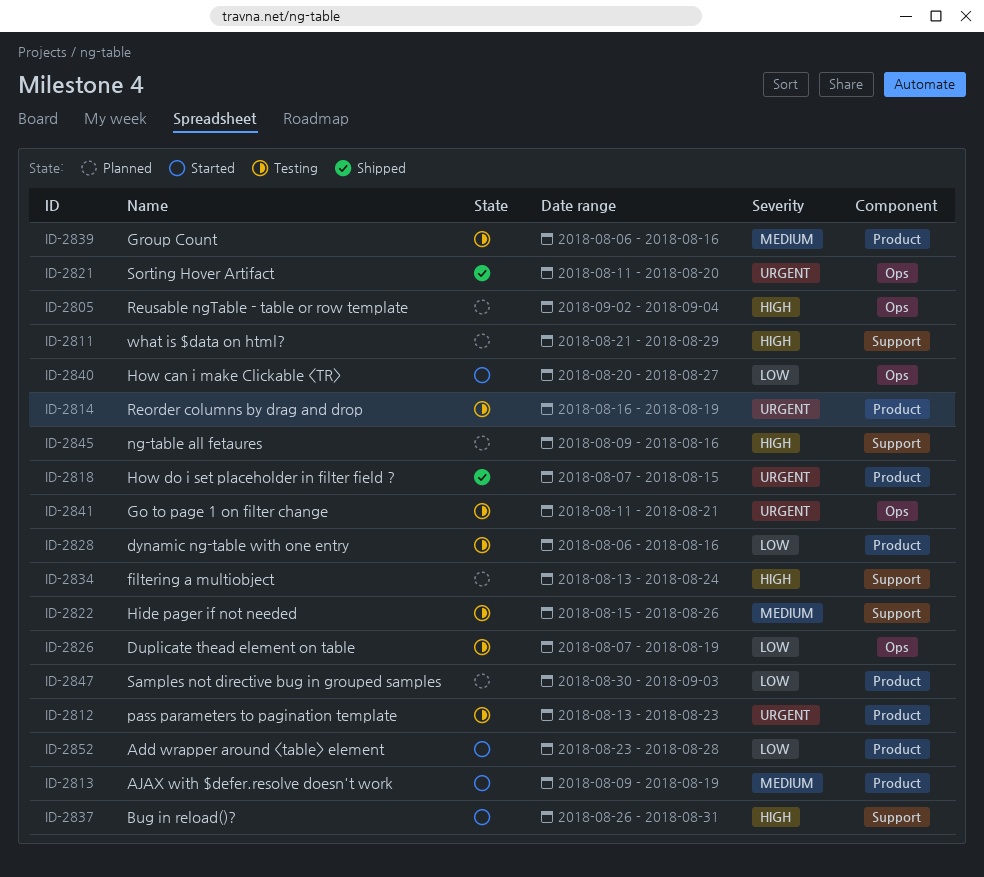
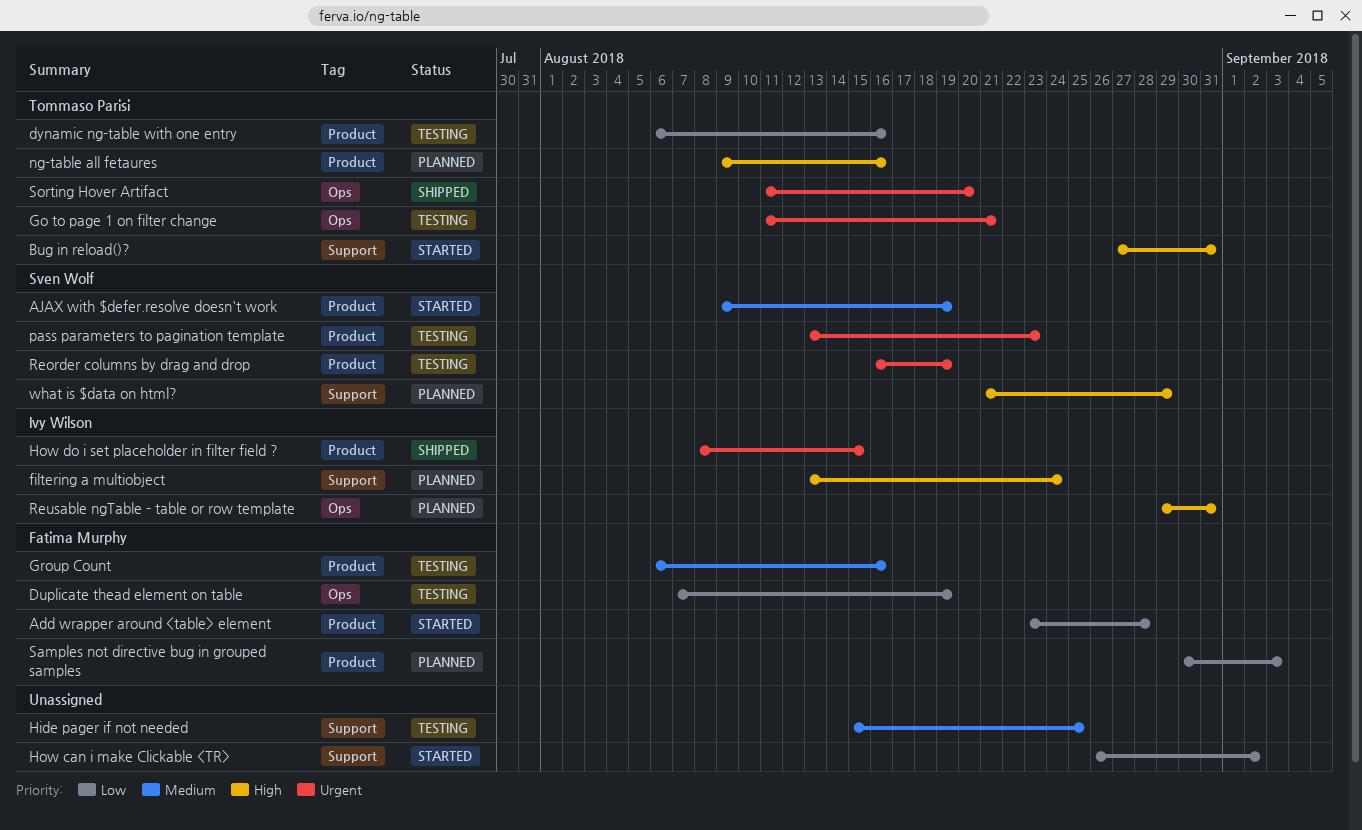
Bug in reload()?, start: Aug 26 -> Aug 27
Hide pager if not needed, due: Aug 26 -> Aug 25
How can i make Clickable <TR>, label: Ops -> Support
How can i make Clickable <TR>, start: Aug 20 -> Aug 26
How can i make Clickable <TR>, due: Aug 27 -> Sep 2
How do i set placeholder in filter field ?, start: Aug 7 -> Aug 8
ng-table all fetaures, label: Support -> Product
Reusable ngTable - table or row template, start: Sep 2 -> Aug 29
Reusable ngTable - table or row template, due: Sep 4 -> Aug 31

